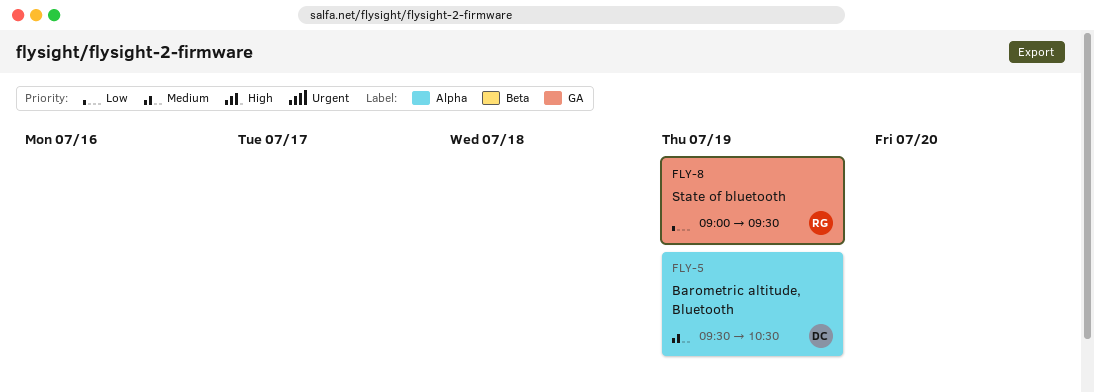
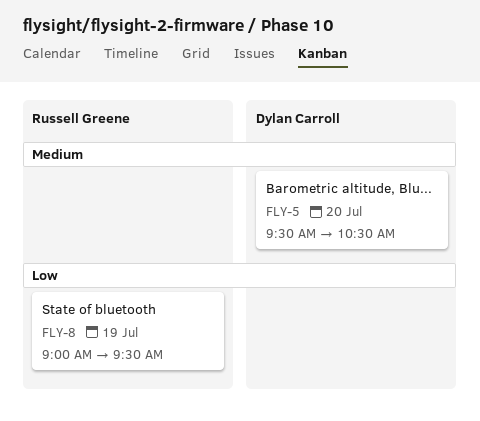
FLY-5, day: Jul 19 -> Jul 20

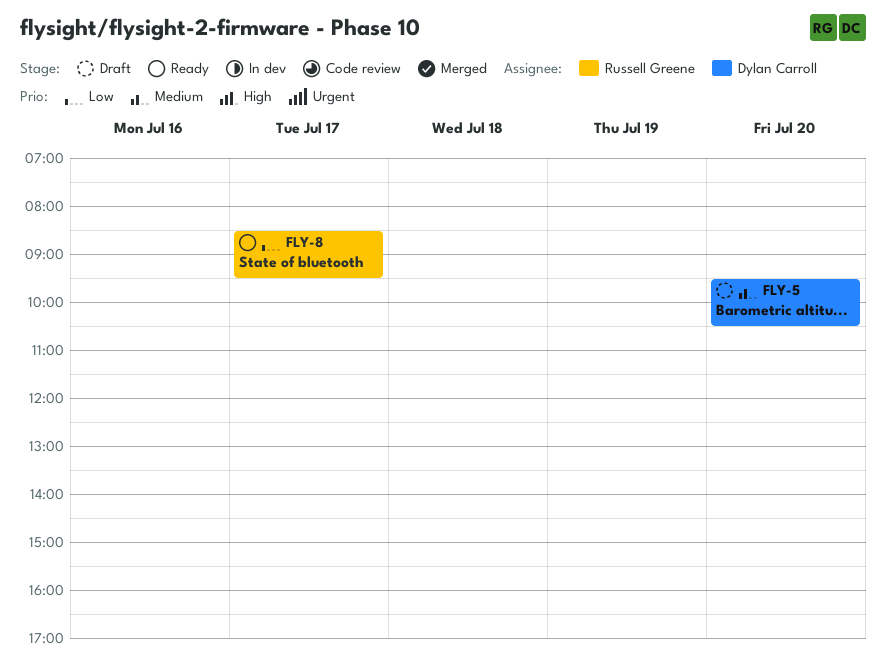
FLY-8, day: Jul 19 -> Jul 17
FLY-8, begins: 09:00 -> 08:30

